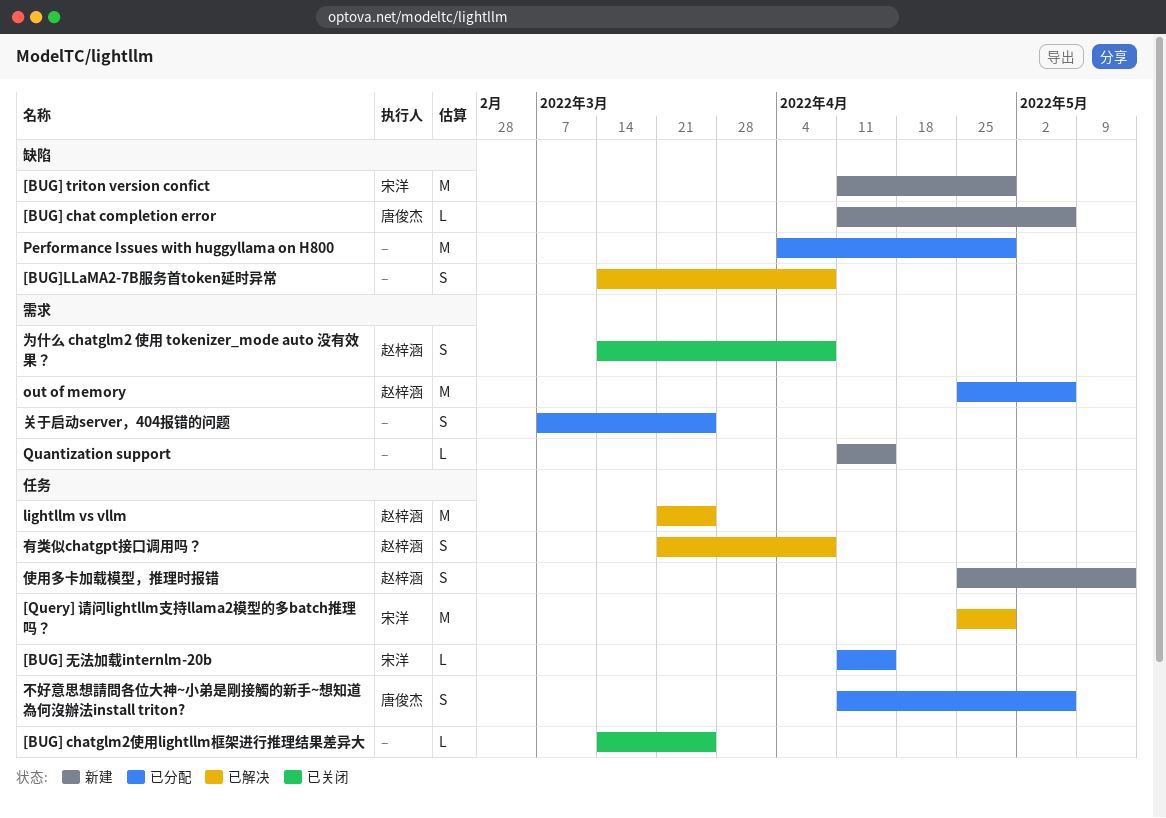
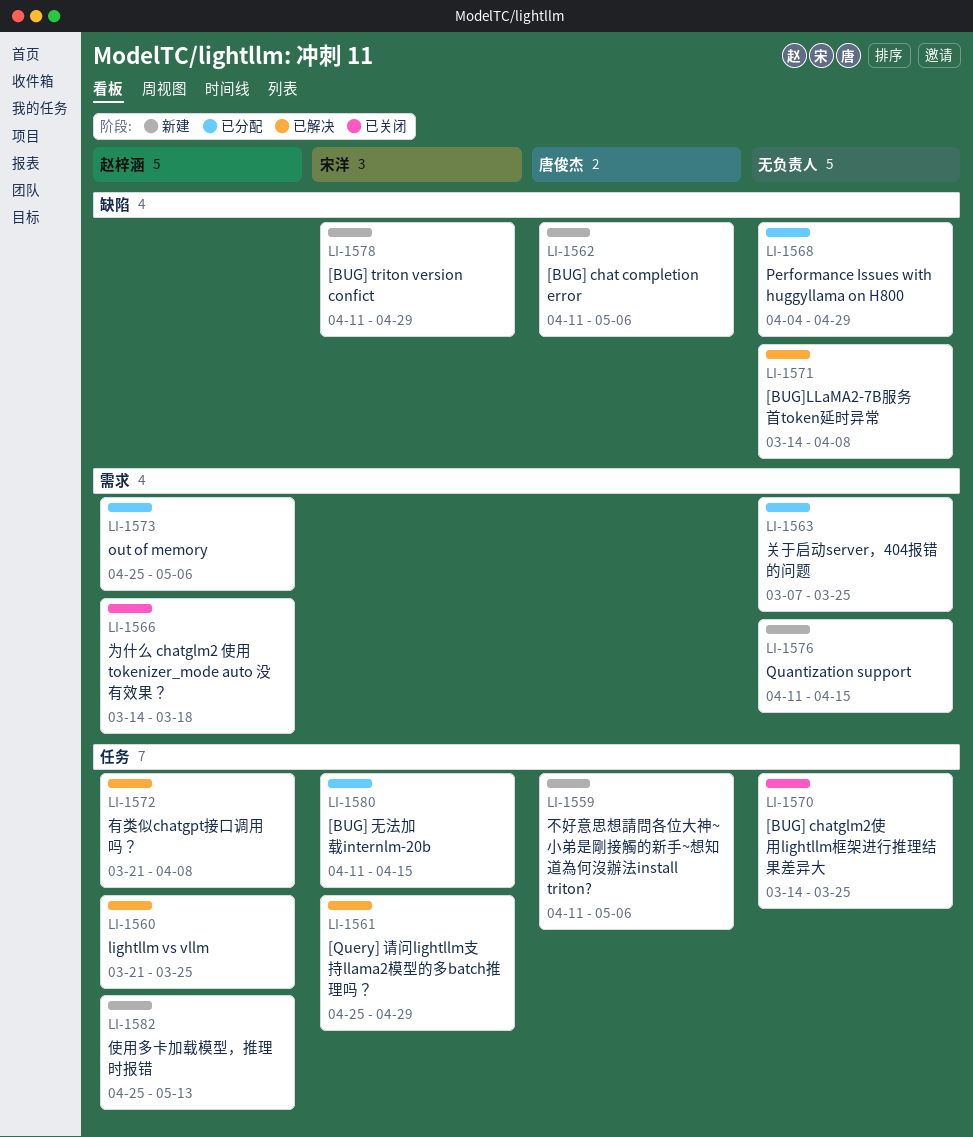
不好意思想請問各位大神~小弟是剛接觸的新手~想知道為何沒辦法install triton?, status: 已分配 -> 新建
为什么 chatglm2 使用 tokenizer_mode auto 没有效果？, due: Apr 8 -> Mar 18

